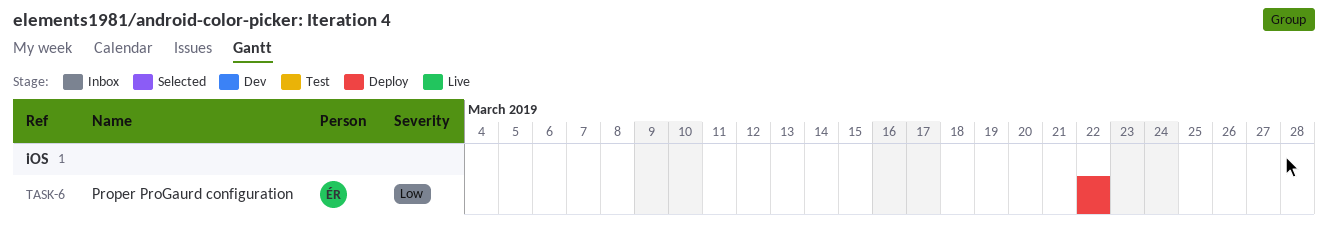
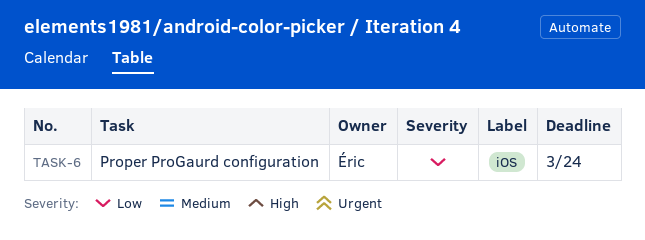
TASK-6, due: Mar 22 -> Mar 24

